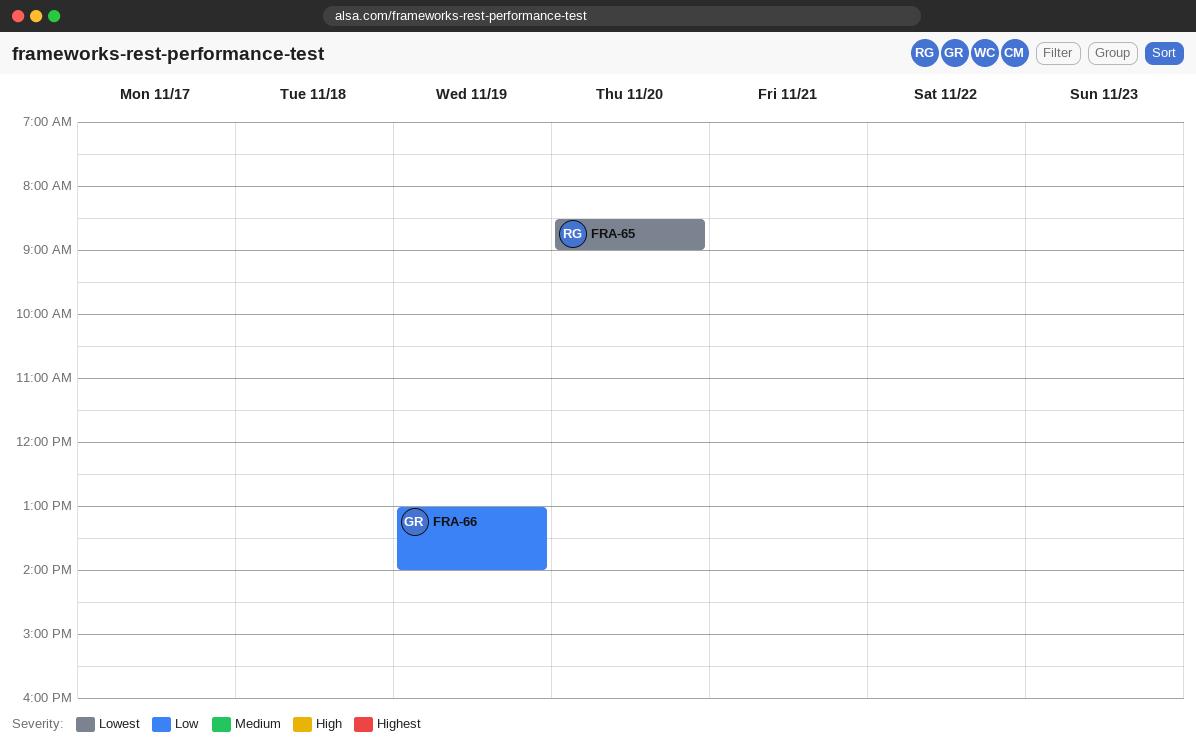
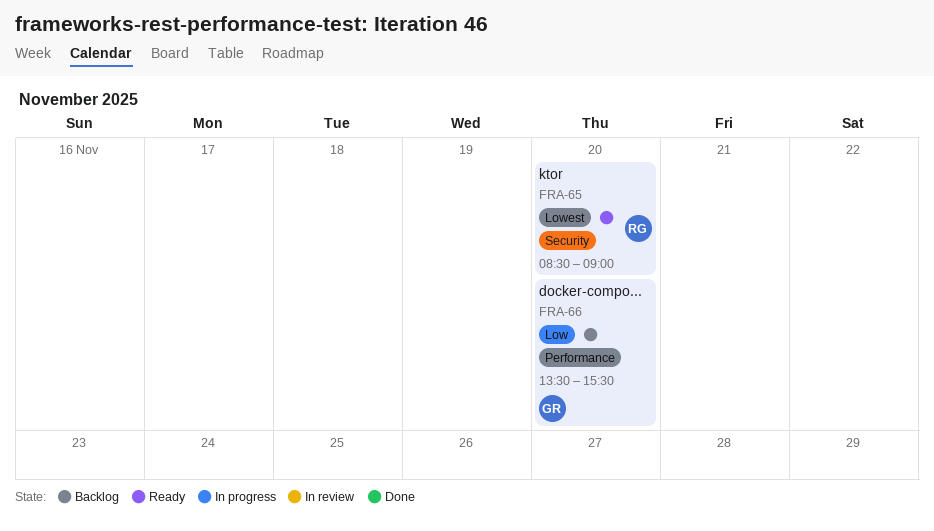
FRA-66, day: Nov 19 -> Nov 20
FRA-66, begins: 13:00 -> 13:30
FRA-66, ends: 14:00 -> 15:30

